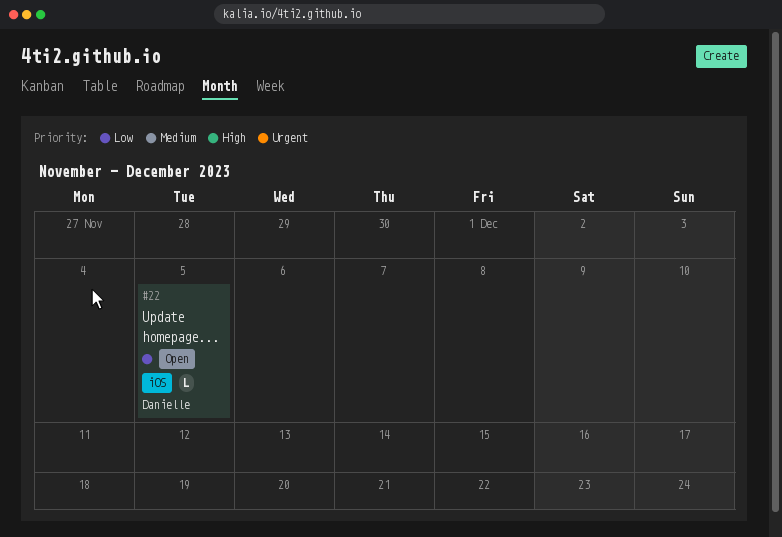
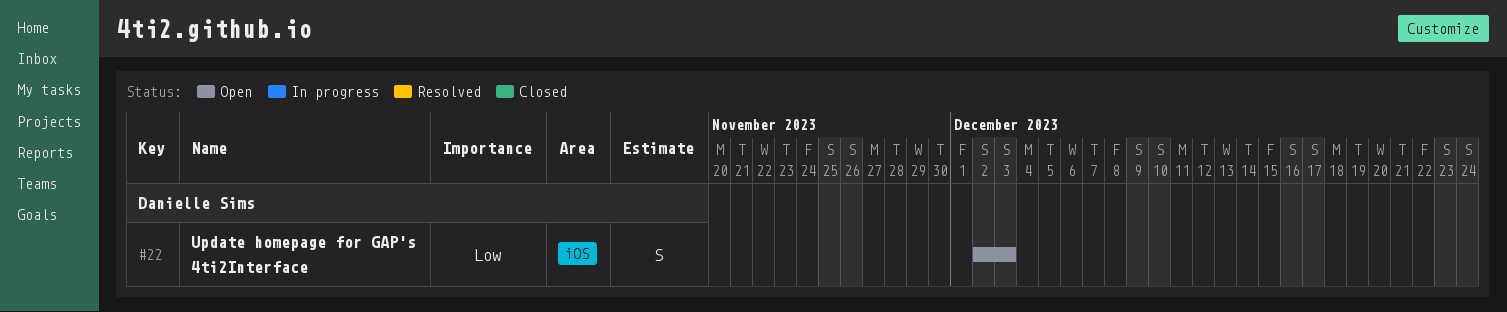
#22, estimate: L -> S
#22, due: Dec 5 -> Dec 3

